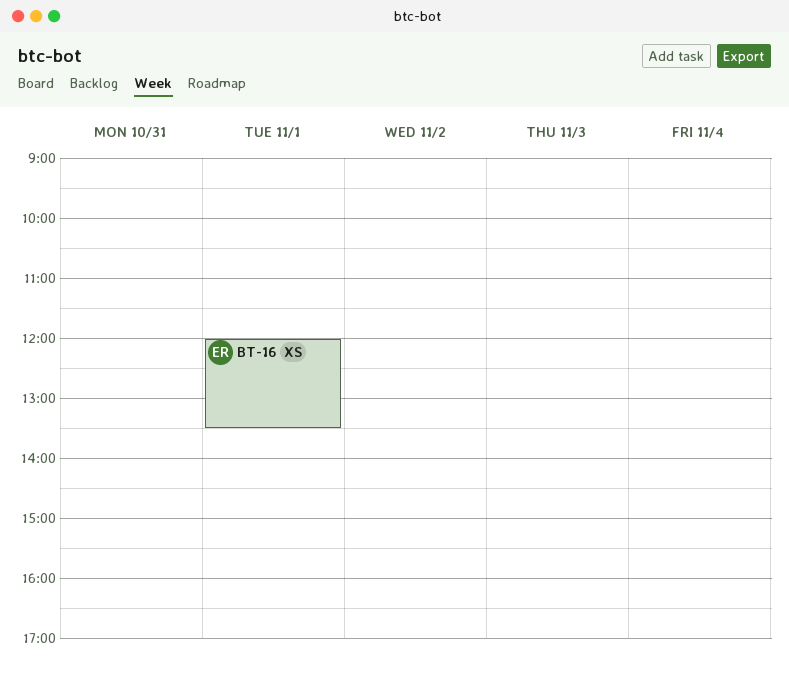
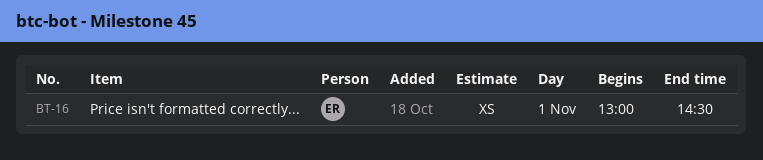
BT-16, begins: 12:00 -> 13:00
BT-16, ends: 13:30 -> 14:30

